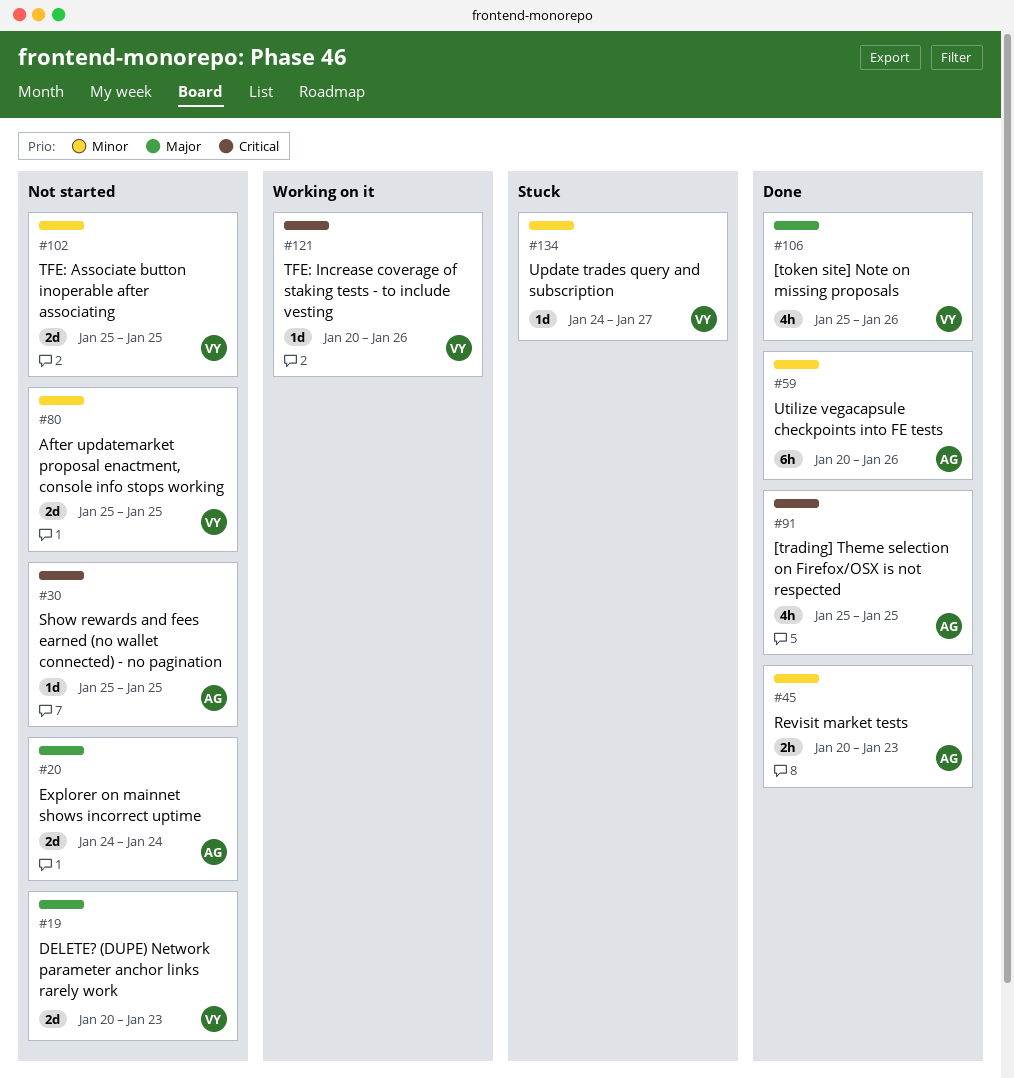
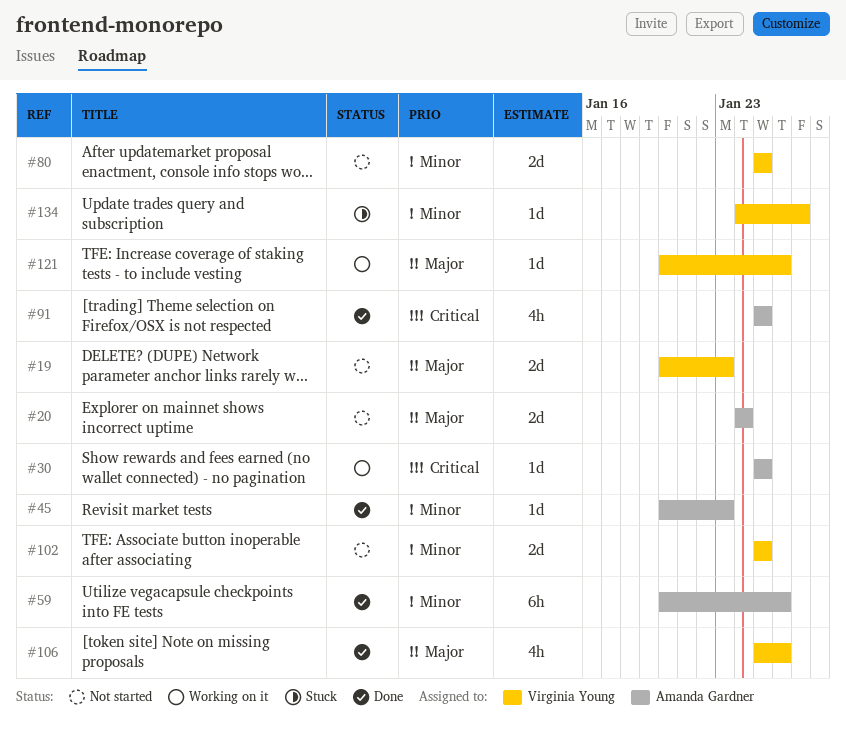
#30, status: Not started -> Working on it
#45, estimate: 2h -> 1d
#121, priority: Critical -> Major

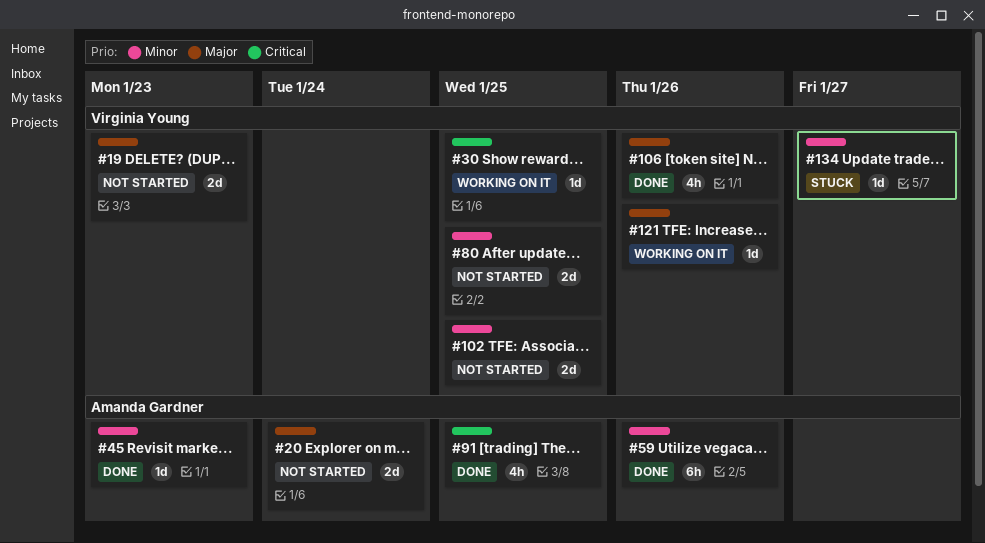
#30, owner: Amanda Gardner -> Virginia Young

